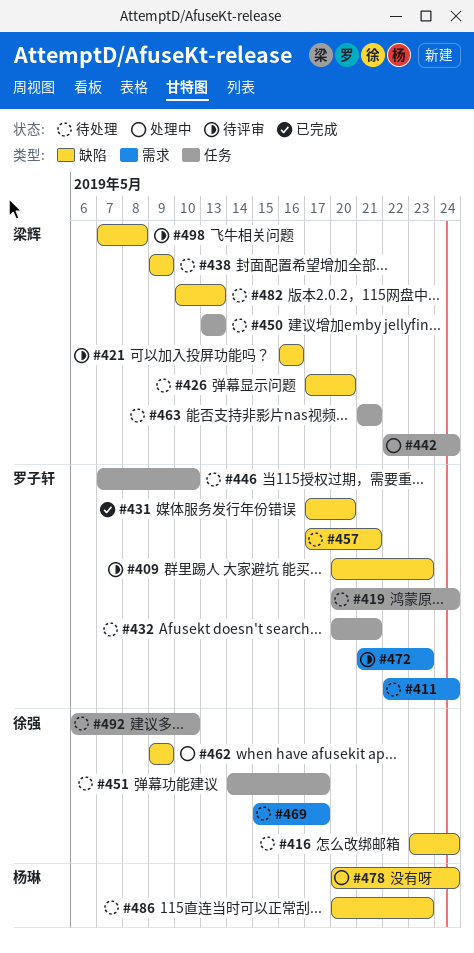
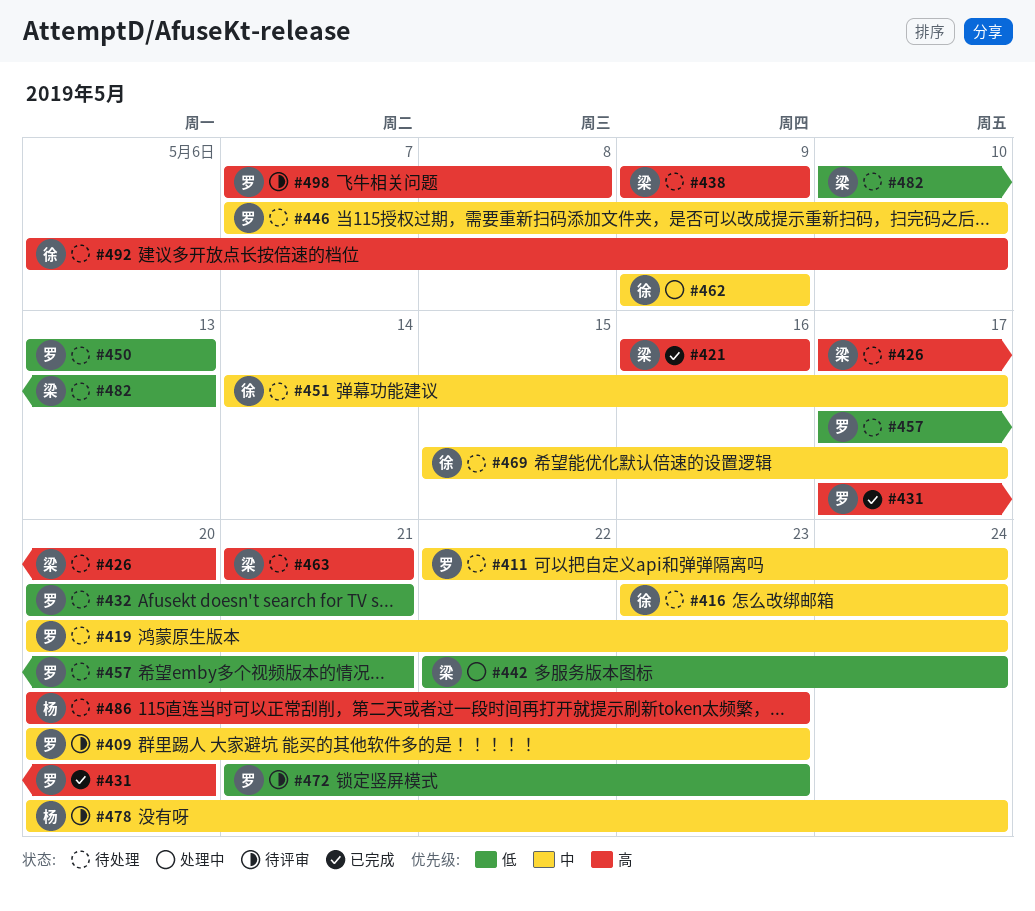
#421, status: 待评审 -> 已完成
#450, owner: 梁辉 -> 罗子轩
#478, status: 处理中 -> 待评审
#498, owner: 梁辉 -> 罗子轩

